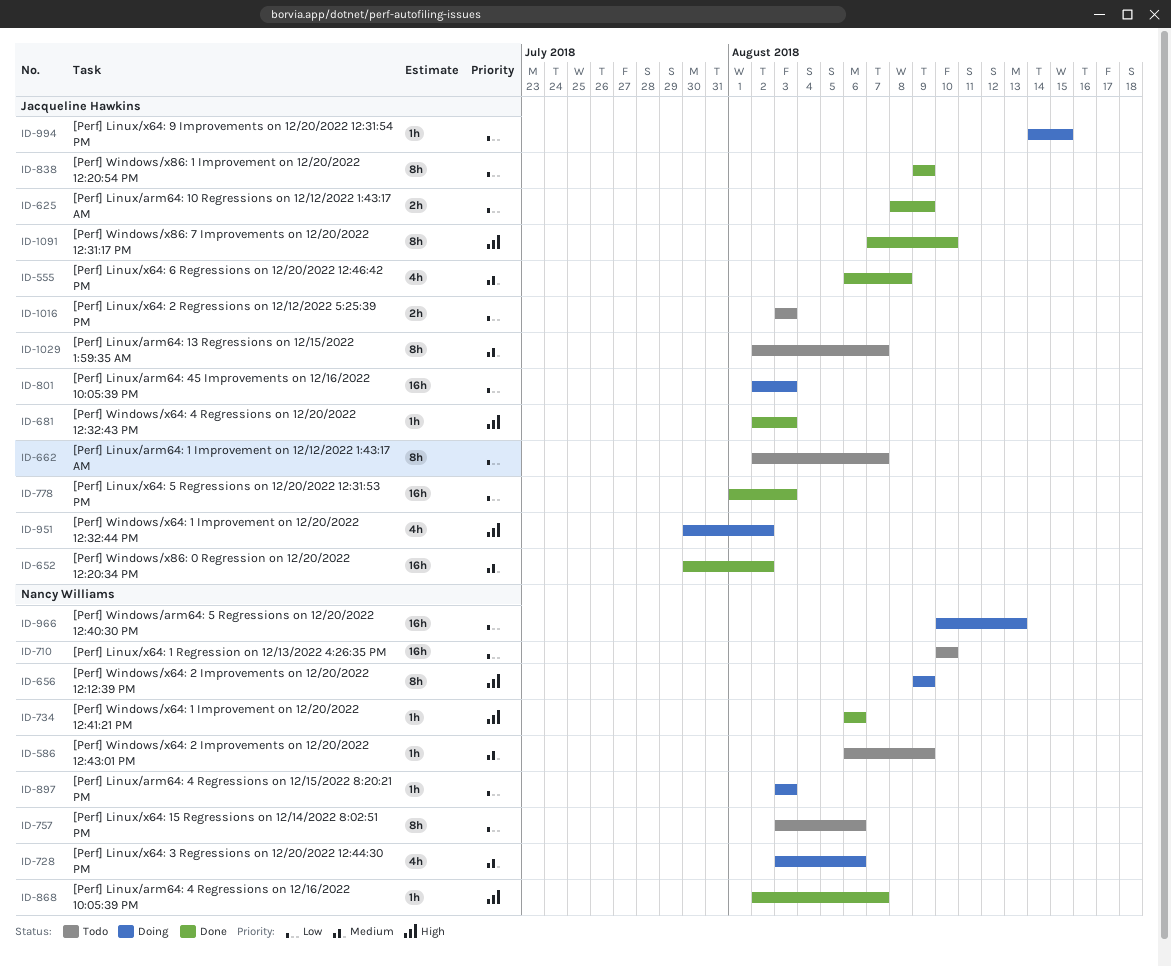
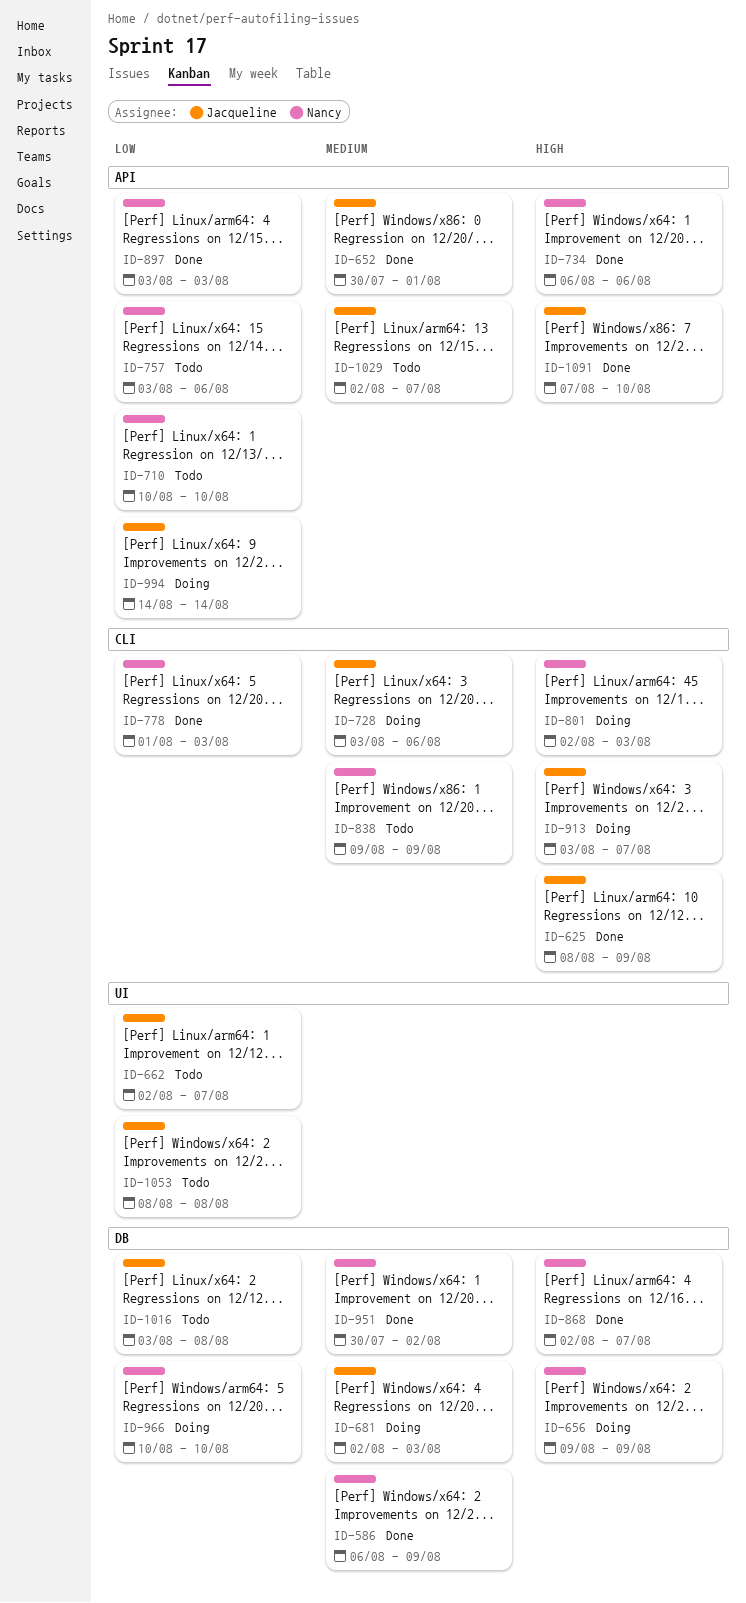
ID-555: present -> none
ID-586, status: Todo -> Done
ID-625, priority: Low -> High
ID-652, due: Aug 2 -> Aug 1
ID-681, status: Done -> Doing
ID-681, priority: High -> Medium
ID-728, owner: Nancy Williams -> Jacqueline Hawkins
ID-778, owner: Jacqueline Hawkins -> Nancy Williams
ID-801, owner: Jacqueline Hawkins -> Nancy Williams
ID-801, priority: Low -> High
ID-838, status: Done -> Todo
ID-838, owner: Jacqueline Hawkins -> Nancy Williams
ID-838, priority: Low -> Medium
ID-897, status: Doing -> Done
ID-913: none -> present
ID-951, status: Doing -> Done
ID-951, owner: Jacqueline Hawkins -> Nancy Williams
ID-951, priority: High -> Medium
ID-966, due: Aug 13 -> Aug 10
ID-994, due: Aug 15 -> Aug 14
ID-1016, due: Aug 3 -> Aug 8
ID-1053: none -> present

